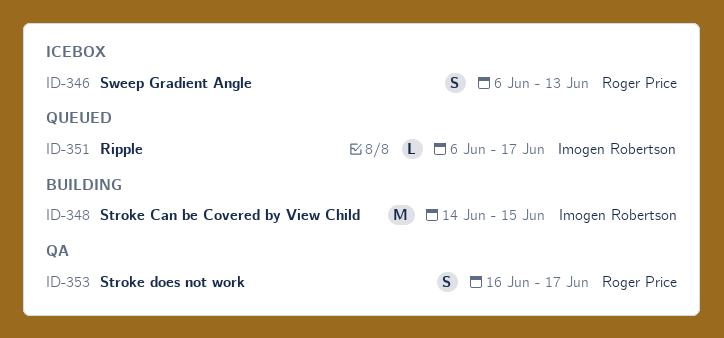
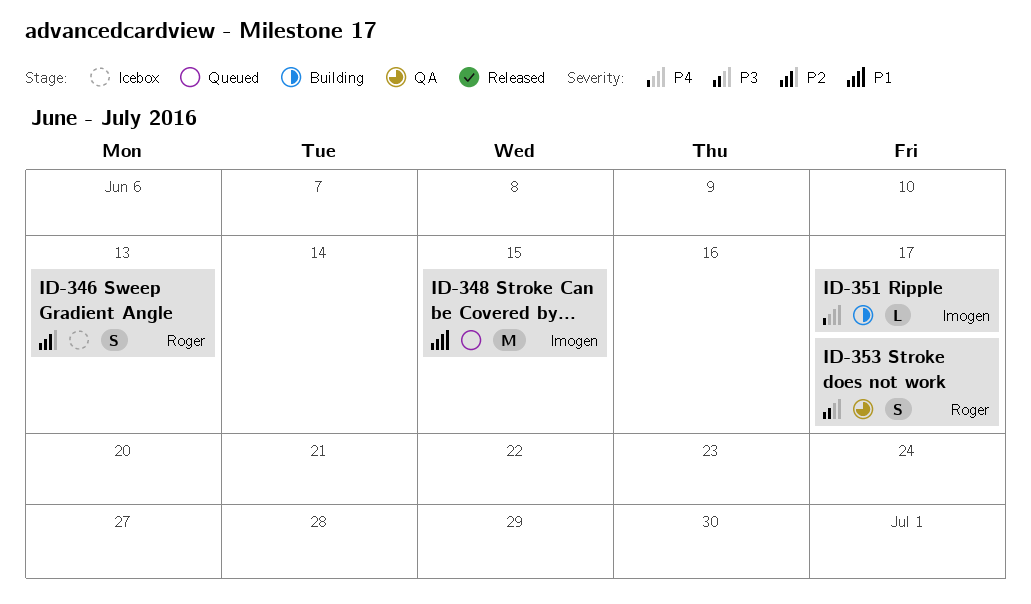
ID-348, status: Building -> Queued
ID-351, status: Queued -> Building

